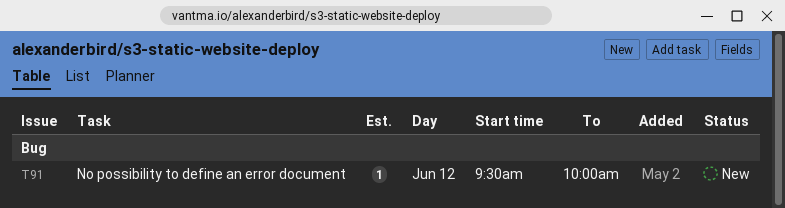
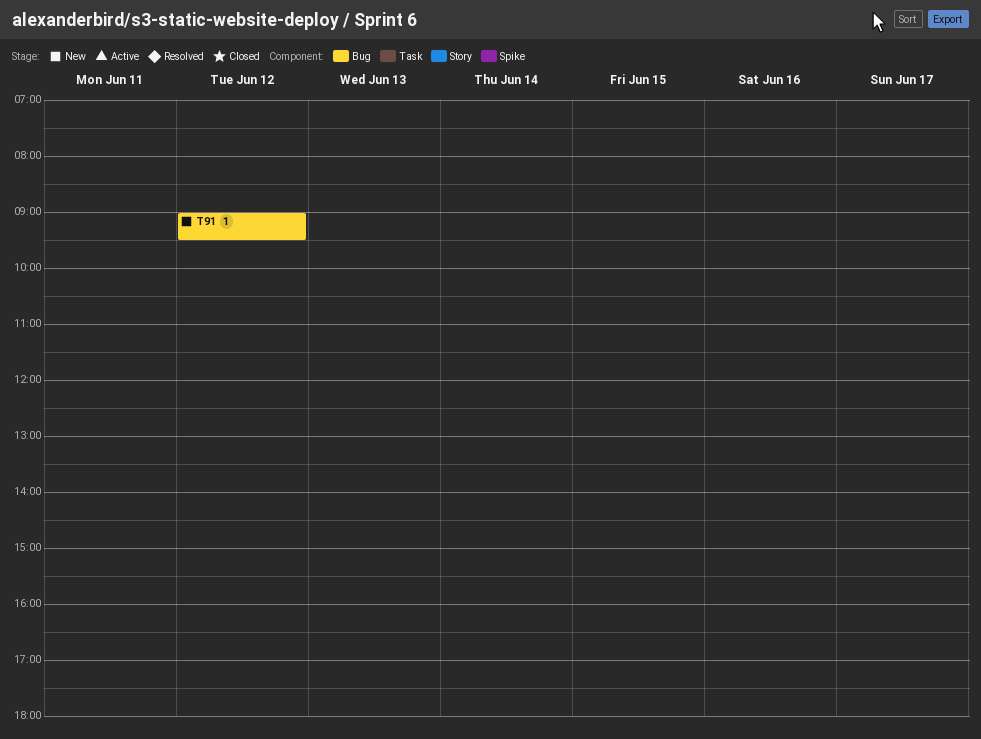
T91, begins: 09:30 -> 09:00
T91, ends: 10:00 -> 09:30

